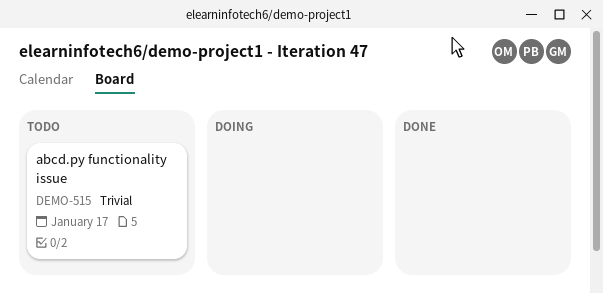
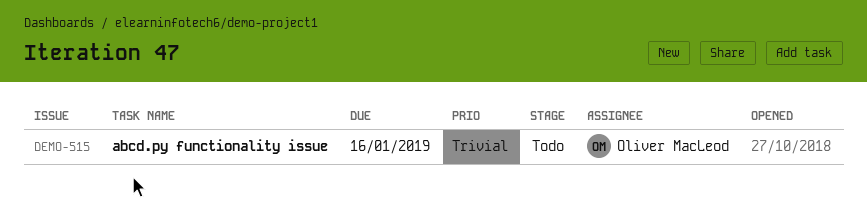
DEMO-515, due: Jan 17 -> Jan 16

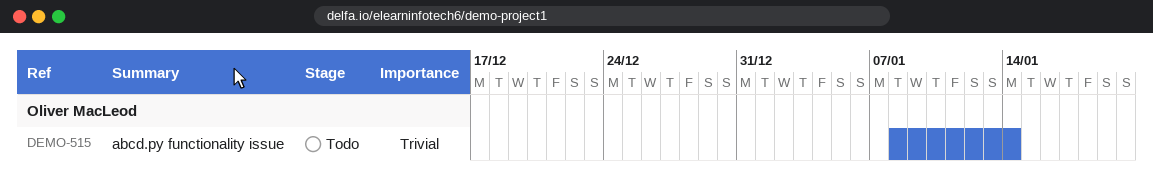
DEMO-515, due: Jan 16 -> Jan 14

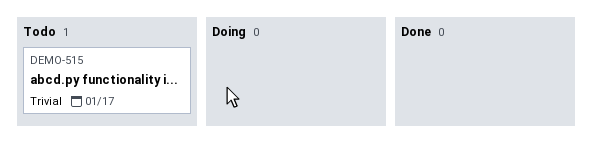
DEMO-515, due: Jan 14 -> Jan 17

